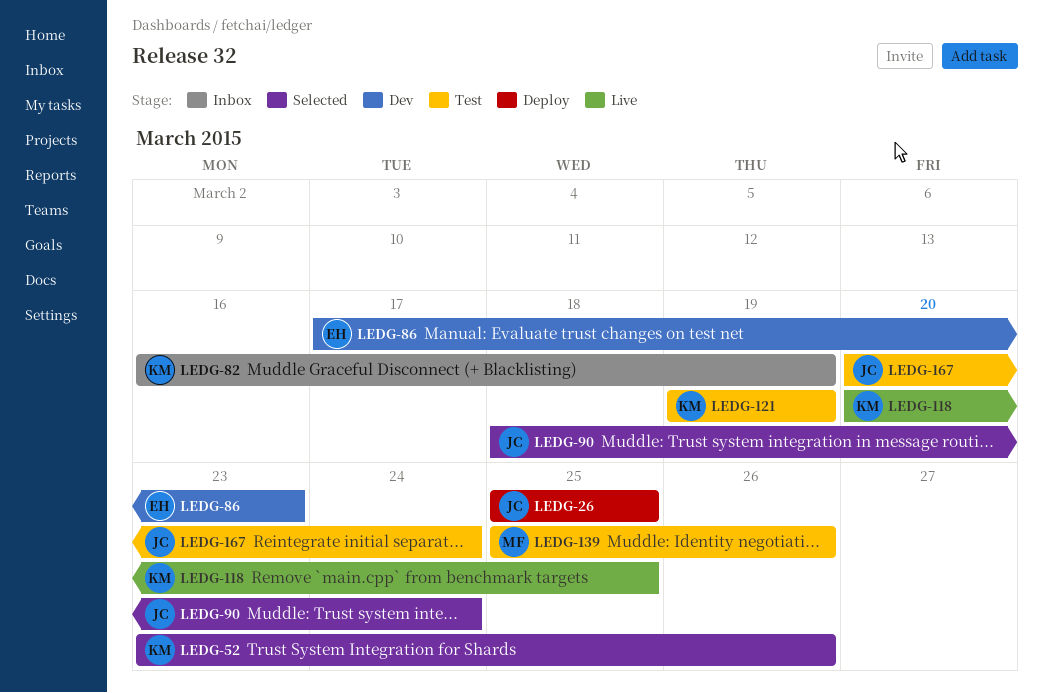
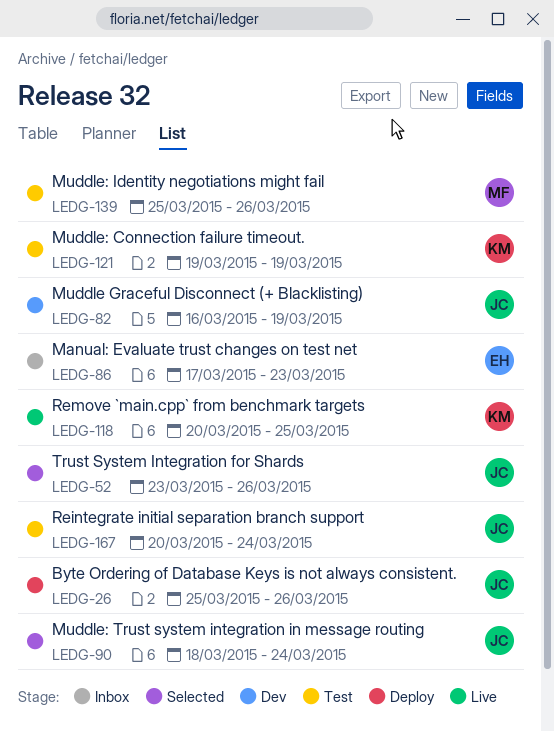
LEDG-26, due: Mar 25 -> Mar 26
LEDG-52, owner: KM -> JC
LEDG-82, status: Inbox -> Dev
LEDG-82, owner: KM -> JC
LEDG-86, status: Dev -> Inbox

